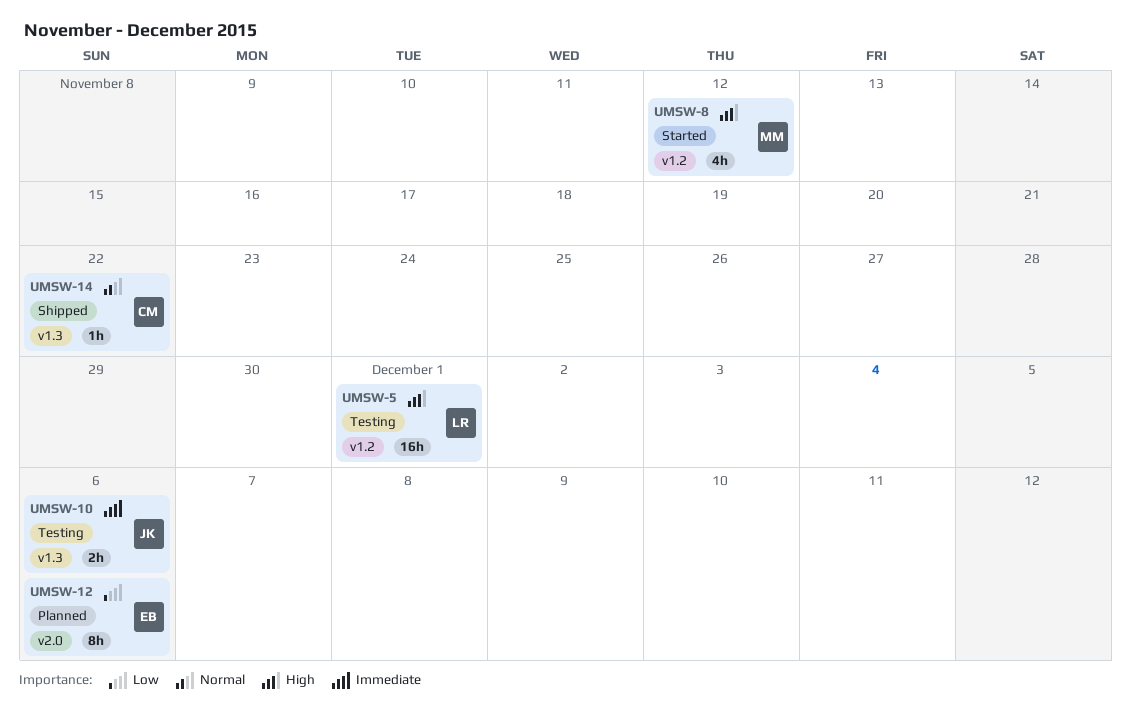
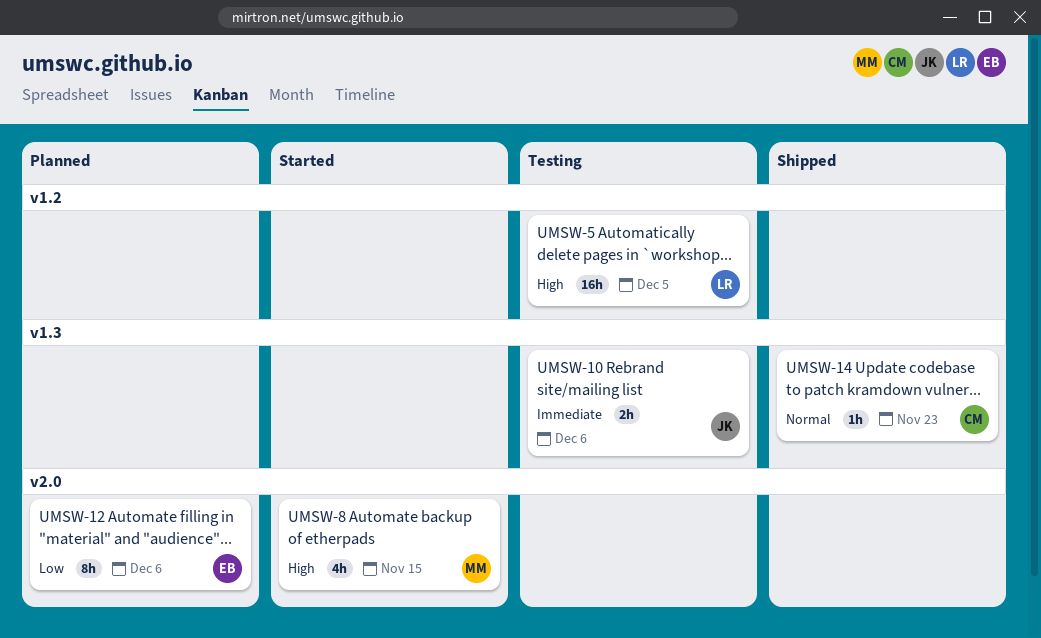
UMSW-5, due: Dec 1 -> Dec 5
UMSW-8, label: v1.2 -> v2.0
UMSW-8, due: Nov 12 -> Nov 15
UMSW-14, due: Nov 22 -> Nov 23

